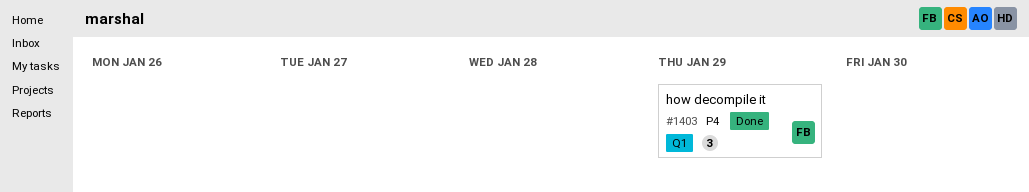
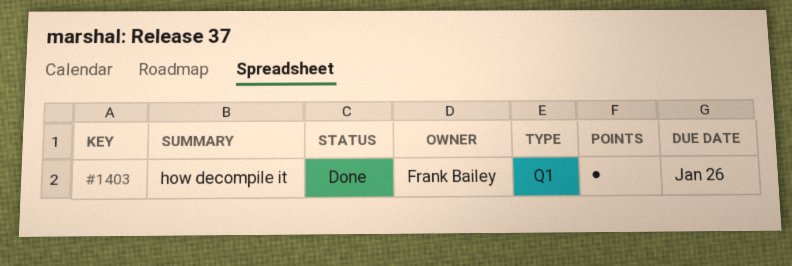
#1403, estimate: 3 -> 1
#1403, due: Jan 29 -> Jan 26

